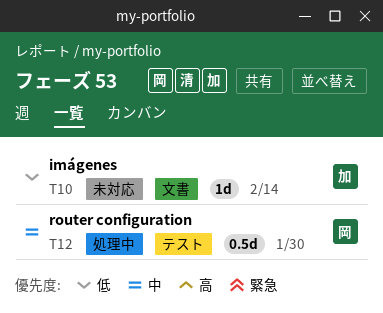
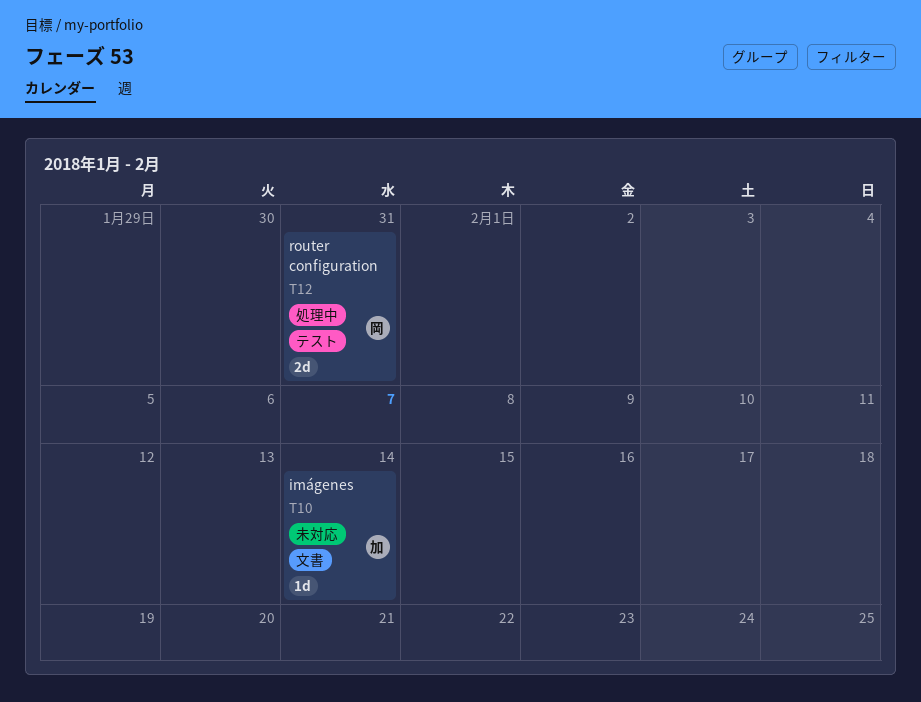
T12, estimate: 0.5d -> 2d
T12, due: Jan 30 -> Jan 31

